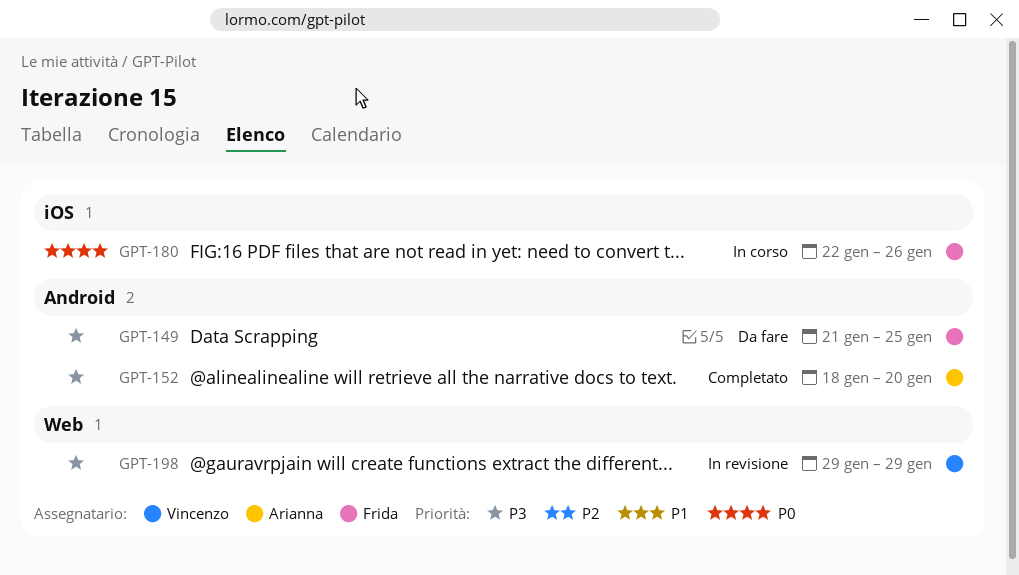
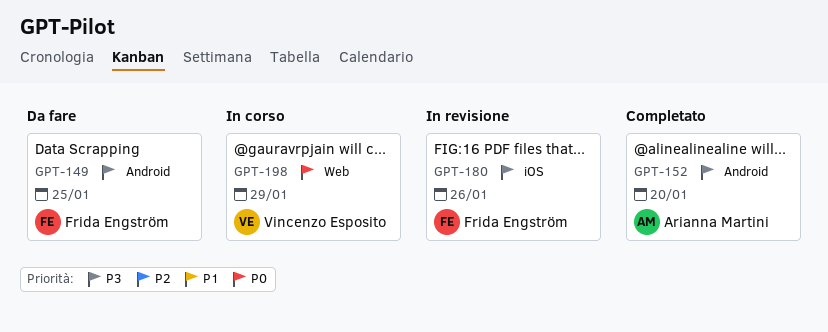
GPT-180, status: In corso -> In revisione
GPT-180, priority: P0 -> P3
GPT-198, status: In revisione -> In corso
GPT-198, priority: P3 -> P0

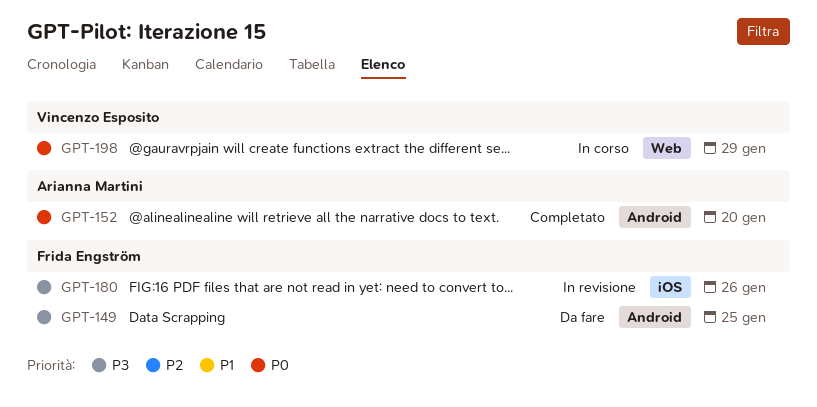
GPT-152, priority: P3 -> P0

